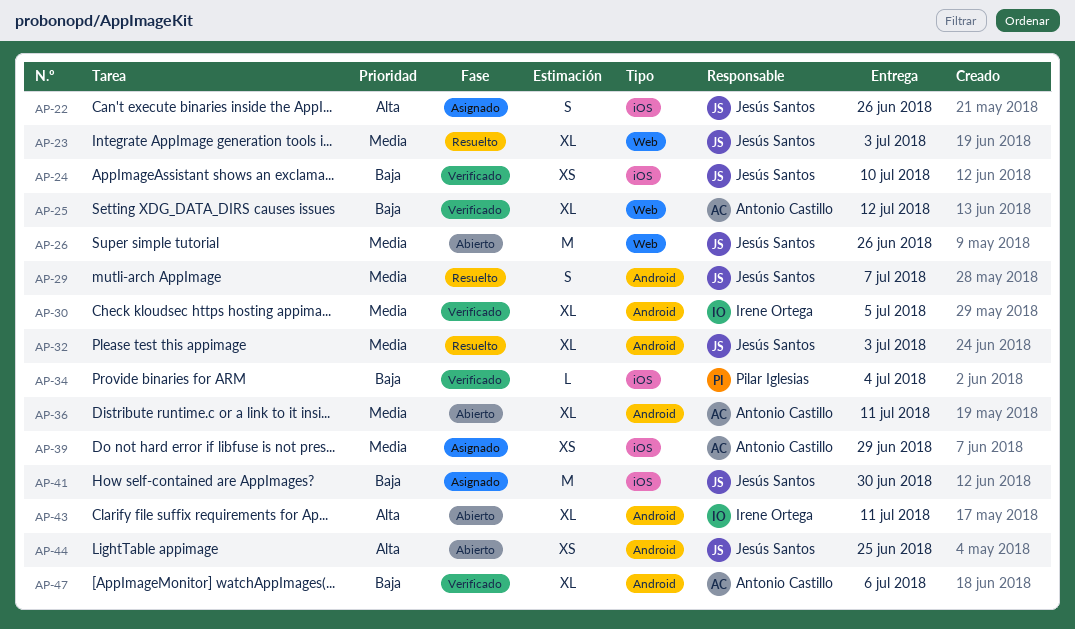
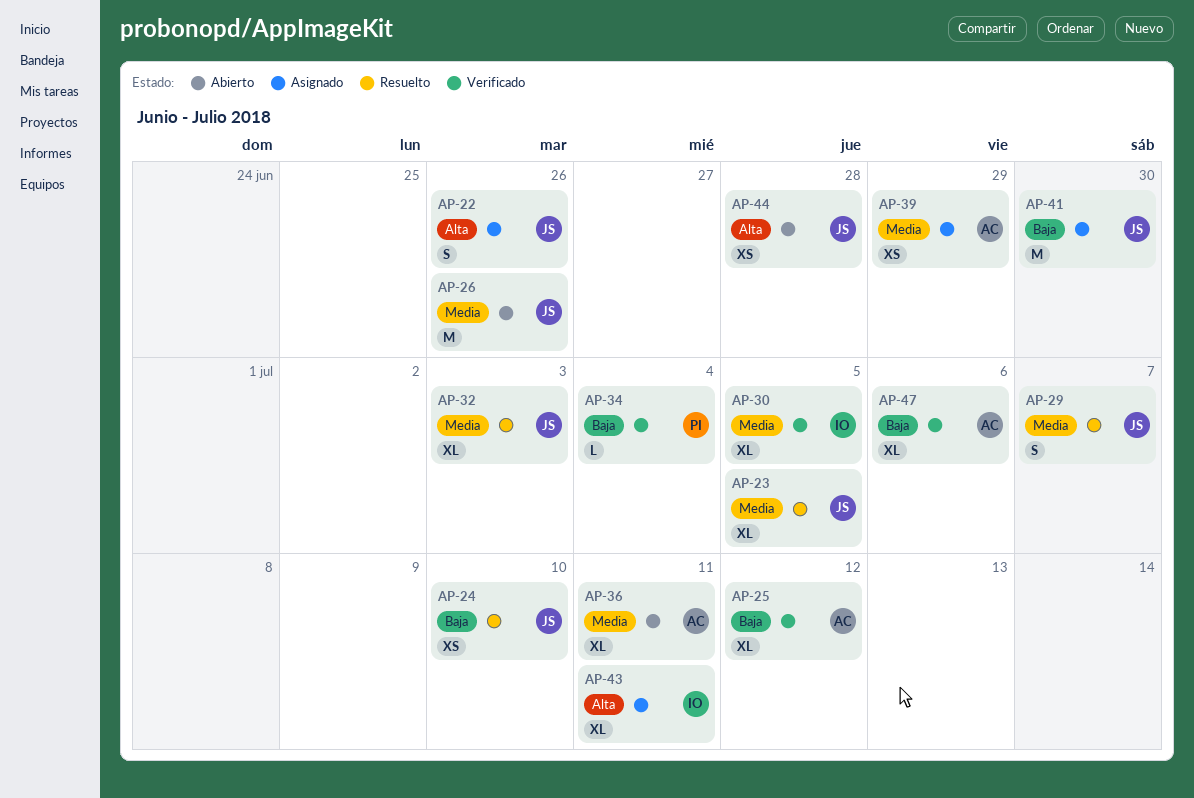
AP-23, due: Jul 3 -> Jul 5
AP-24, status: Verificado -> Resuelto
AP-43, status: Abierto -> Asignado
AP-44, due: Jun 25 -> Jun 28

